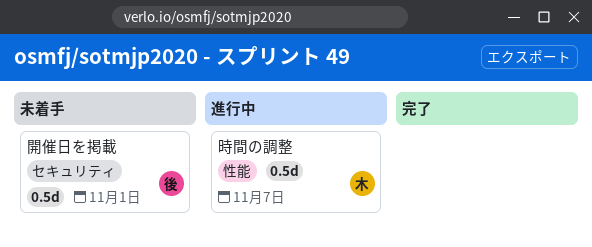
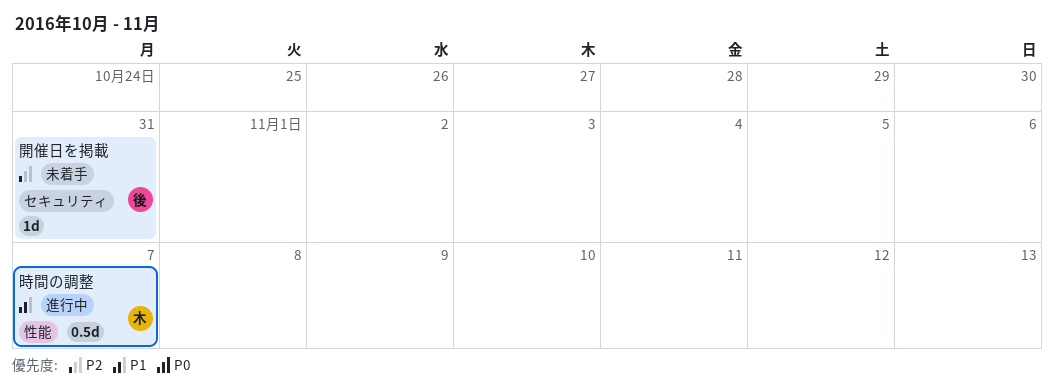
開催日を掲載, estimate: 0.5d -> 1d
開催日を掲載, due: Nov 1 -> Oct 31

